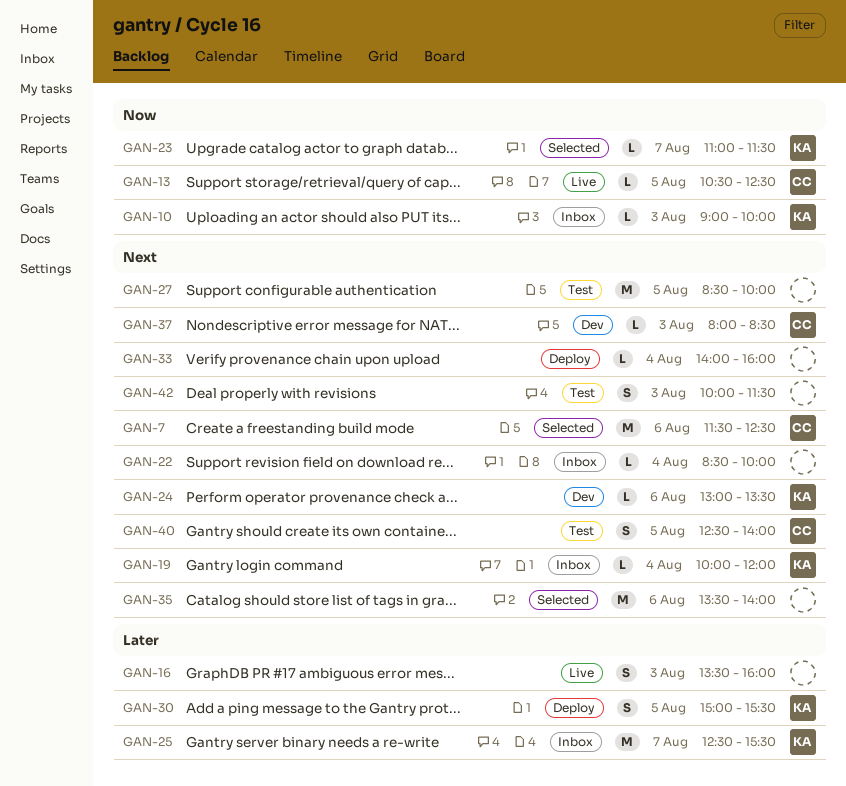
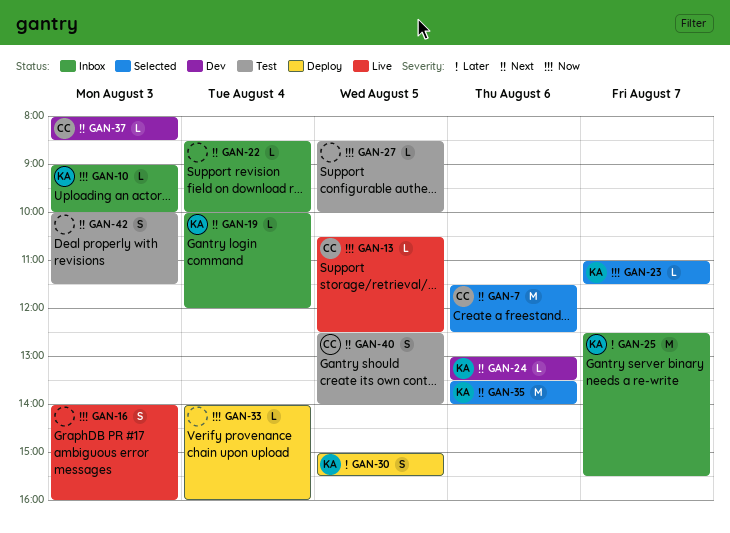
GAN-16, priority: Later -> Now
GAN-16, begins: 13:30 -> 14:00
GAN-27, priority: Next -> Now
GAN-27, estimate: M -> L
GAN-33, priority: Next -> Now
GAN-35, owner: none -> KA

